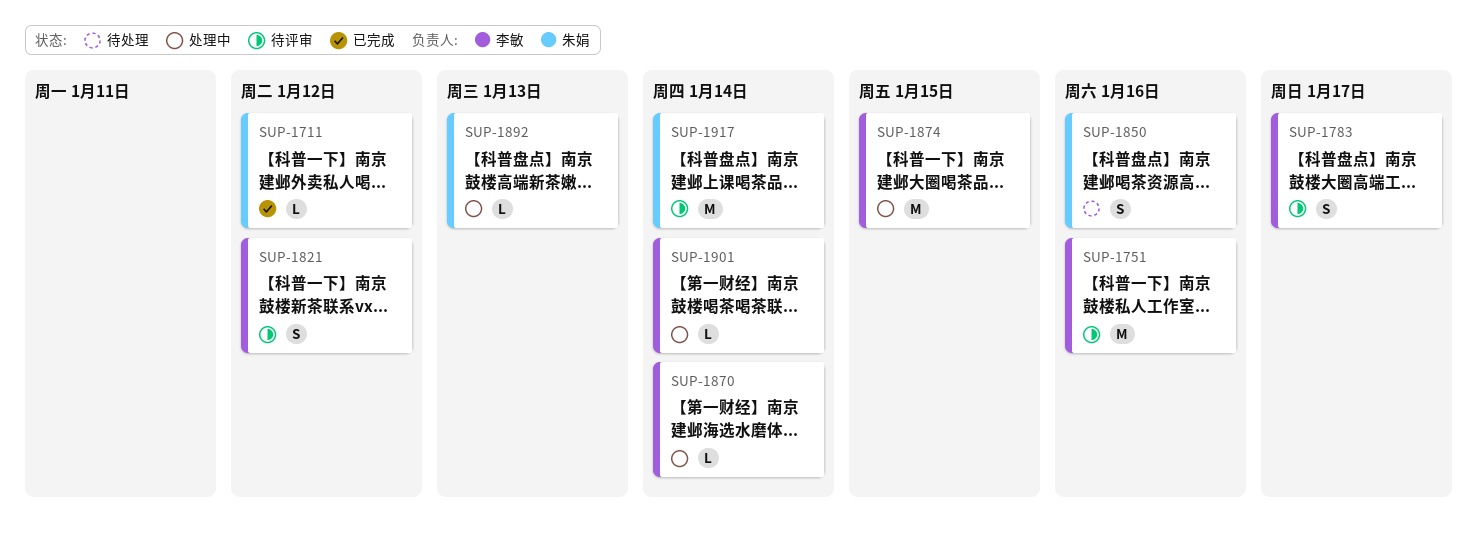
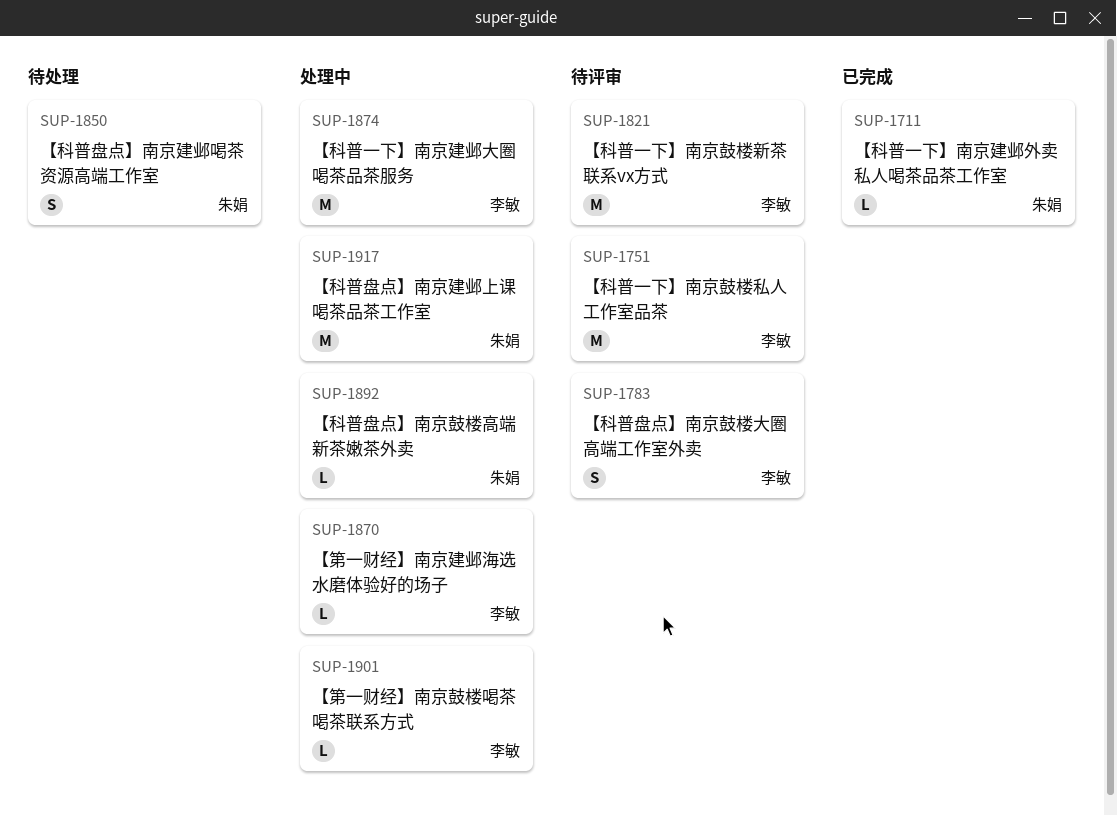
SUP-1821, estimate: S -> M
SUP-1917, status: 待评审 -> 处理中

